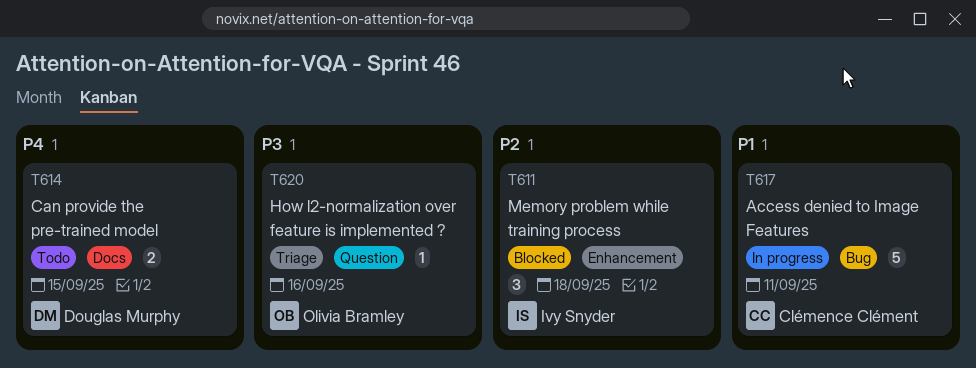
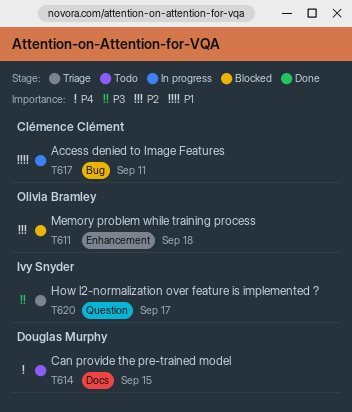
T611, owner: Ivy Snyder -> Olivia Bramley
T620, owner: Olivia Bramley -> Ivy Snyder
T620, due: Sep 16 -> Sep 17

